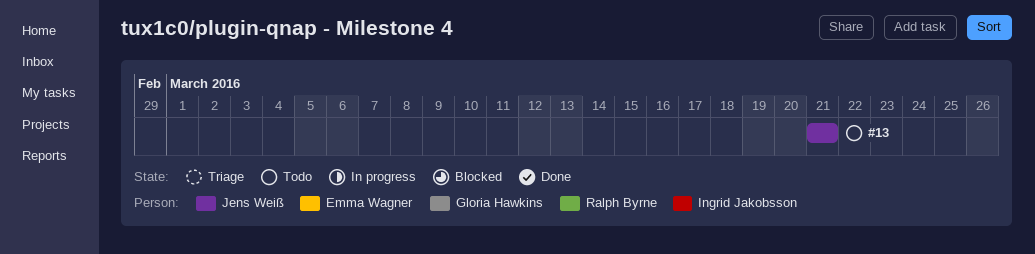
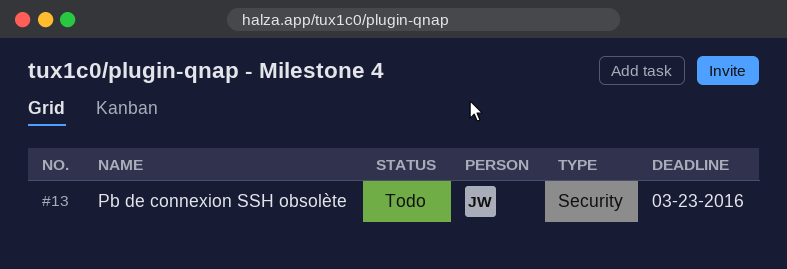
#13, due: Mar 21 -> Mar 23

